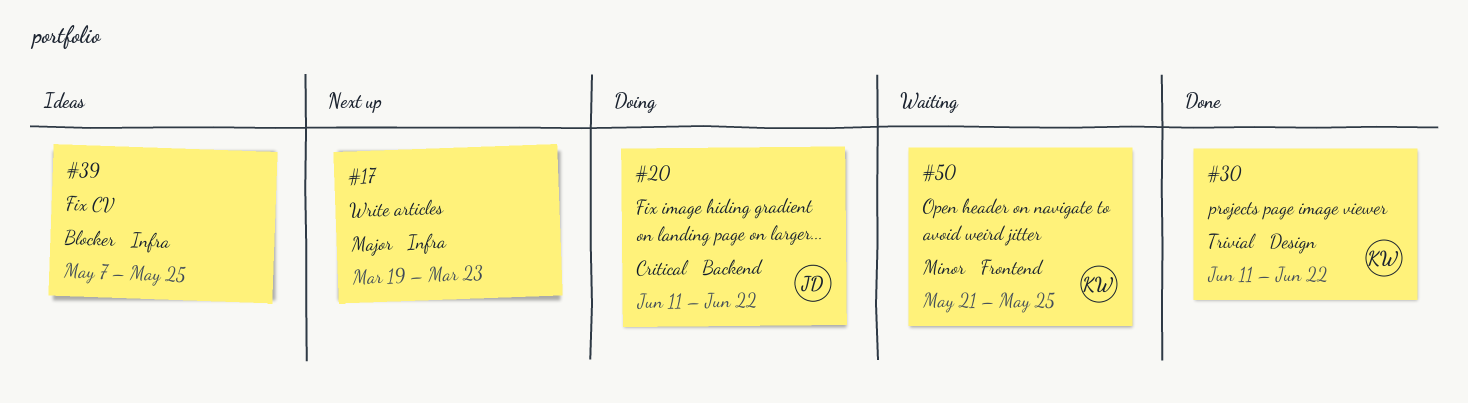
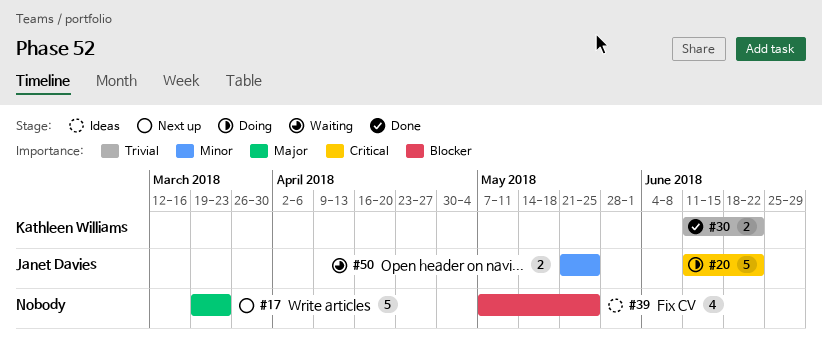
#50, owner: Kathleen Williams -> Janet Davies

